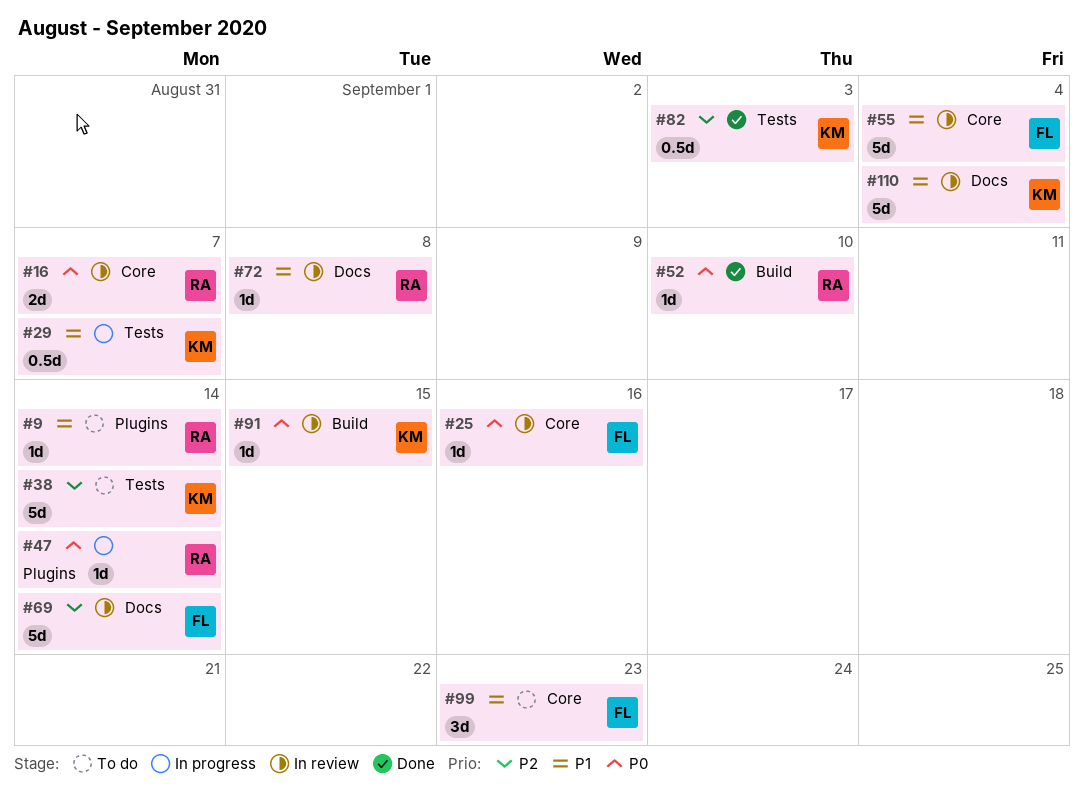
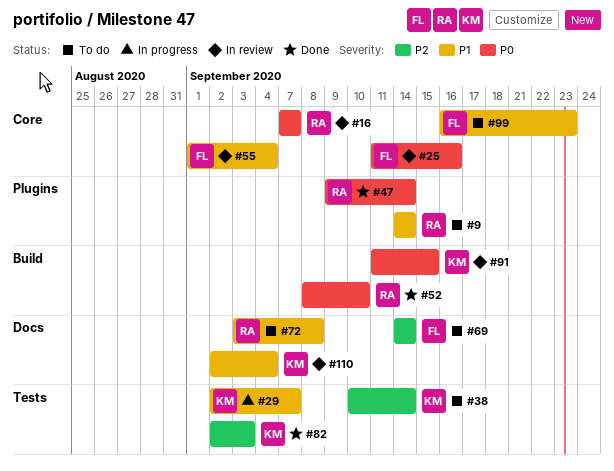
#47, status: In progress -> Done
#69, status: In review -> To do
#72, status: In review -> To do

